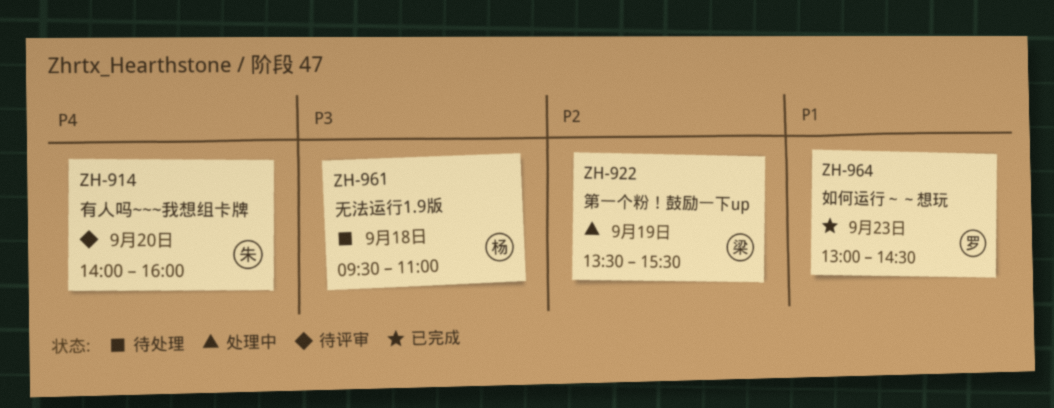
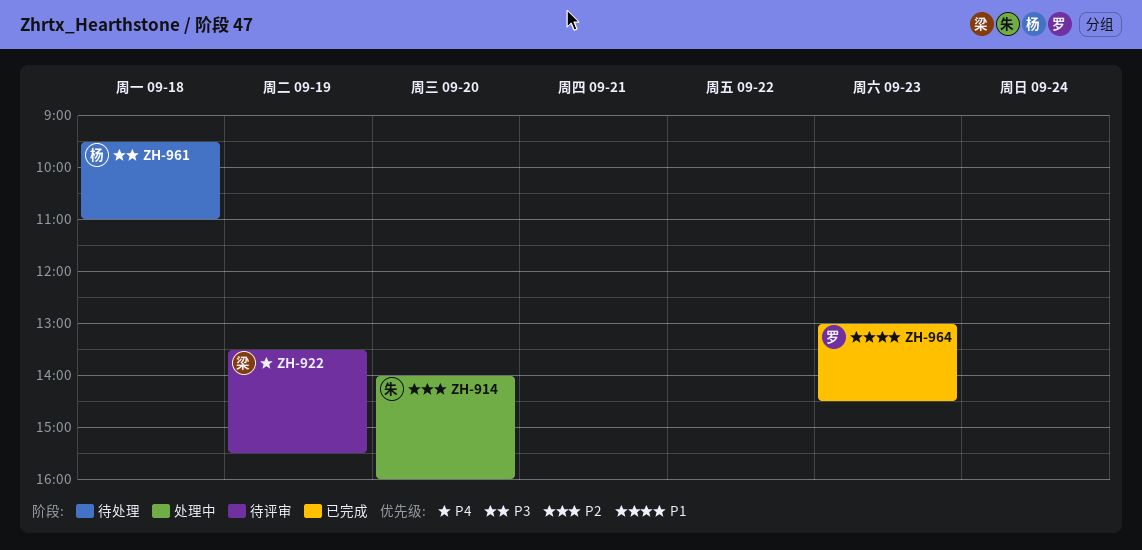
ZH-914, status: 待评审 -> 处理中
ZH-914, priority: P4 -> P2
ZH-922, status: 处理中 -> 待评审
ZH-922, priority: P2 -> P4

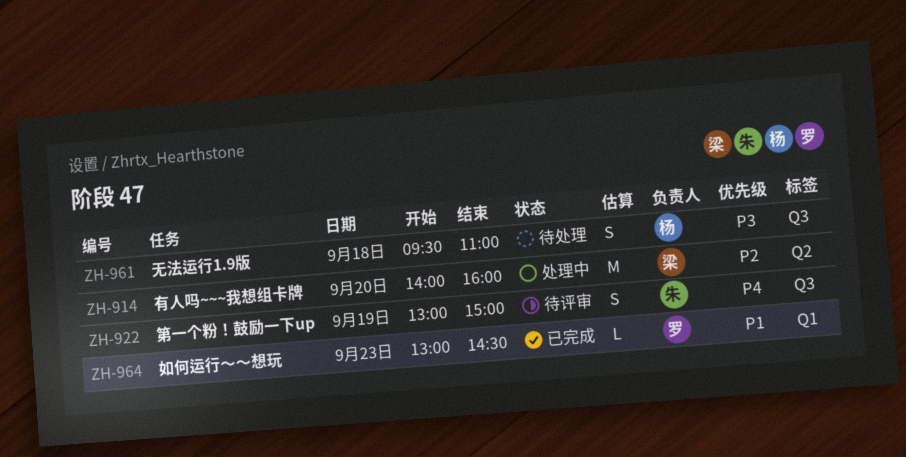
ZH-914, owner: 朱 -> 梁
ZH-922, owner: 梁 -> 朱
ZH-922, begins: 13:30 -> 13:00
ZH-922, ends: 15:30 -> 15:00

